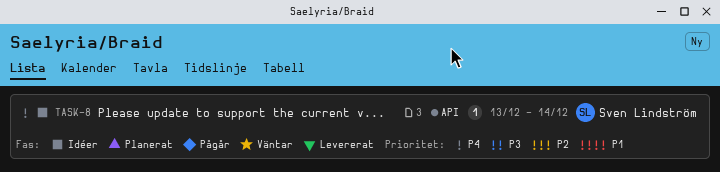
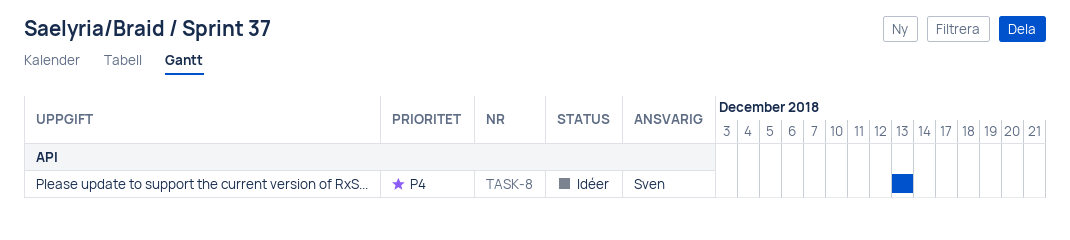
TASK-8, due: Dec 14 -> Dec 13

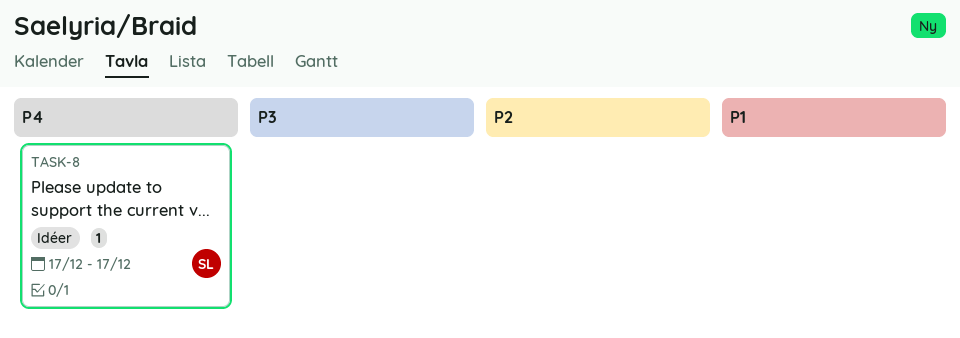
TASK-8, start: Dec 13 -> Dec 17
TASK-8, due: Dec 13 -> Dec 17

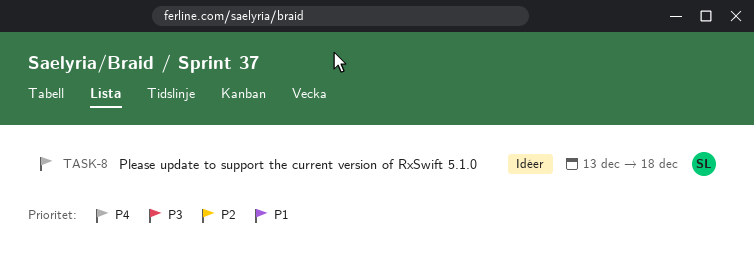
TASK-8, start: Dec 17 -> Dec 13
TASK-8, due: Dec 17 -> Dec 18

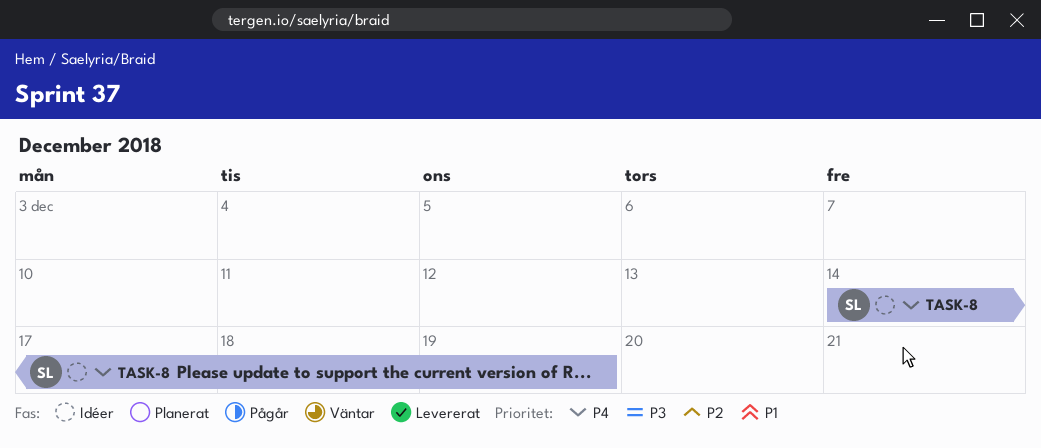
TASK-8, start: Dec 13 -> Dec 14
TASK-8, due: Dec 18 -> Dec 19

